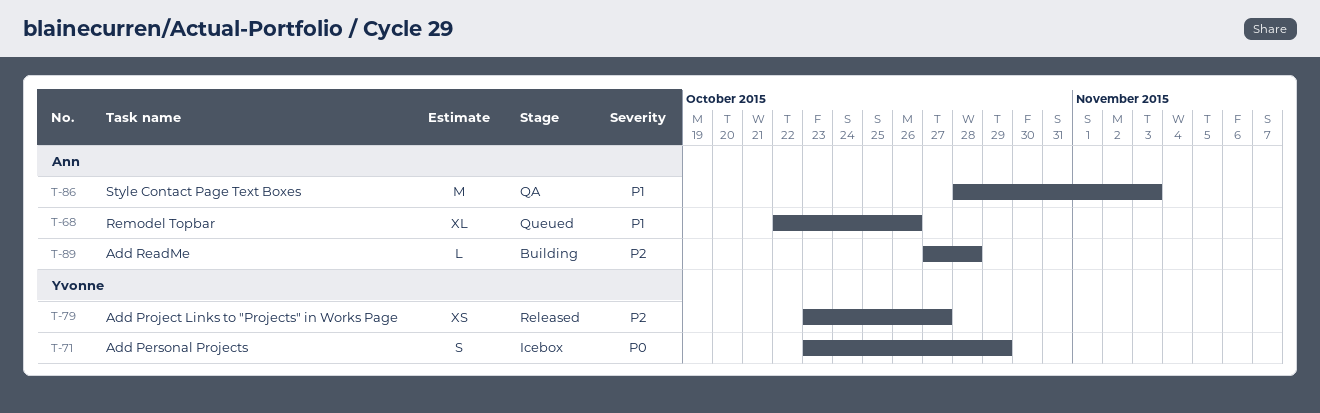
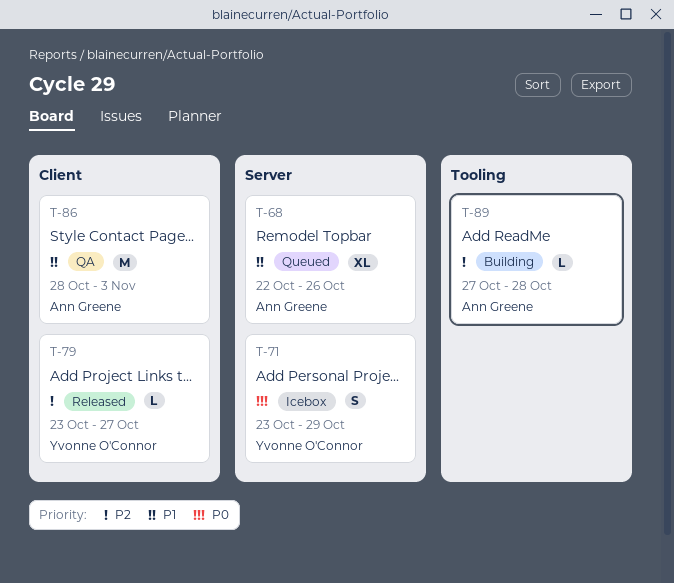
T-79, estimate: XS -> L

